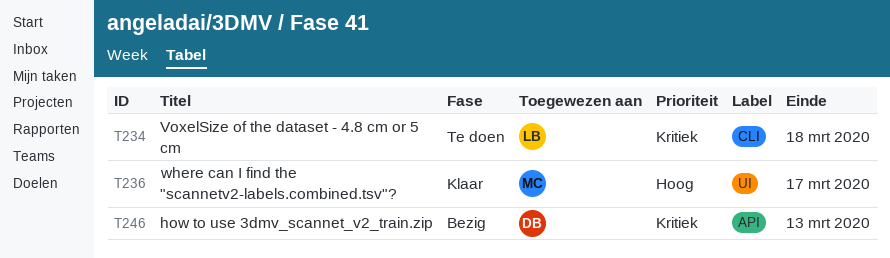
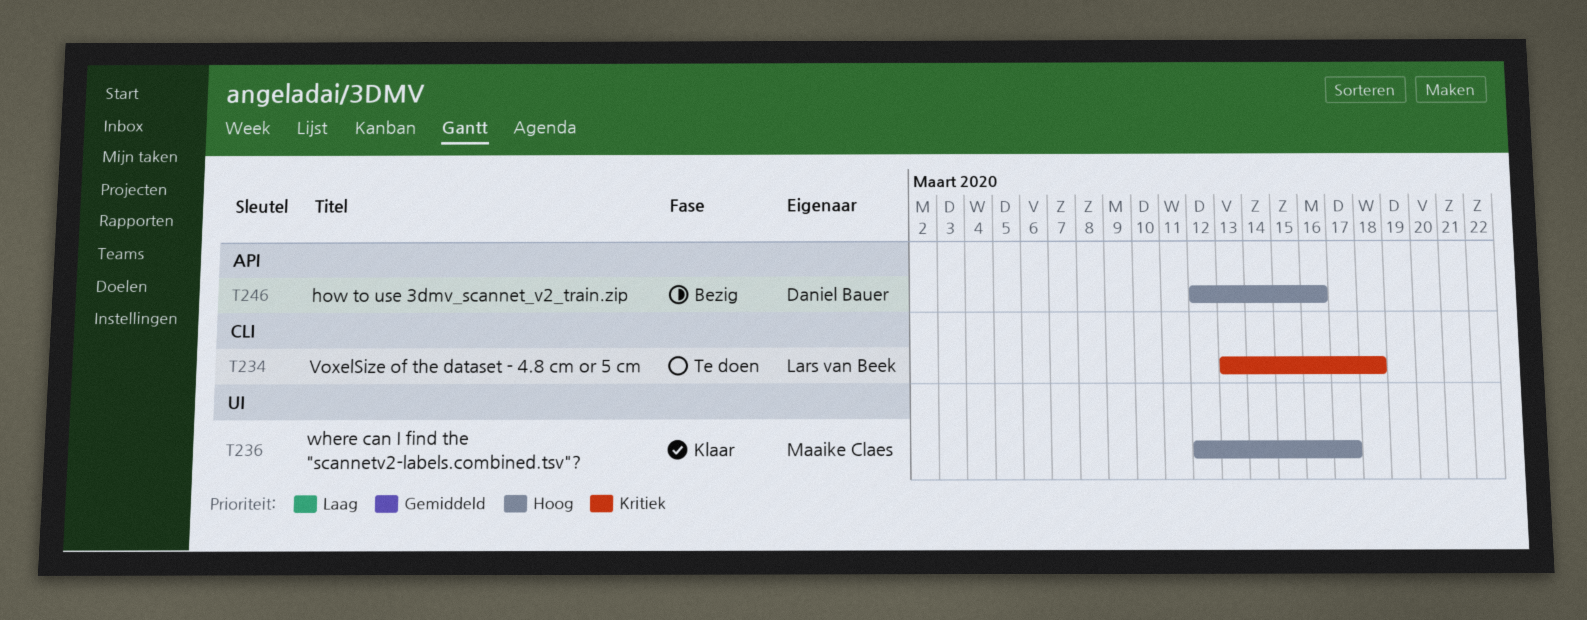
T246, priority: Kritiek -> Hoog
T246, due: Mar 13 -> Mar 16

